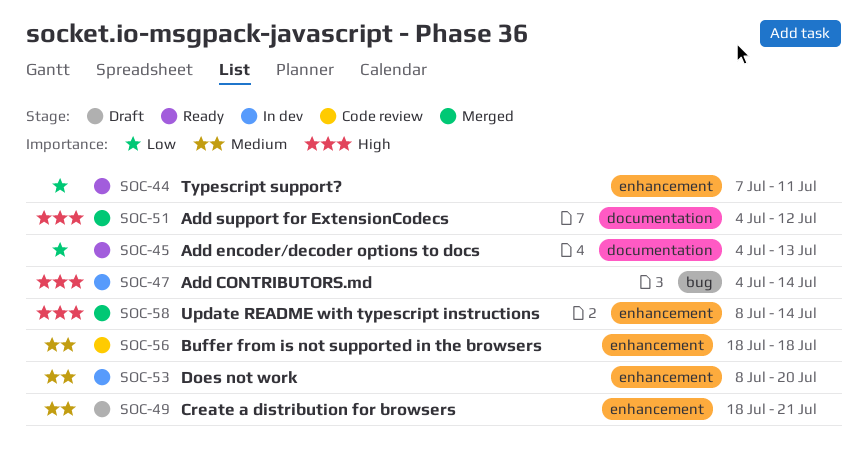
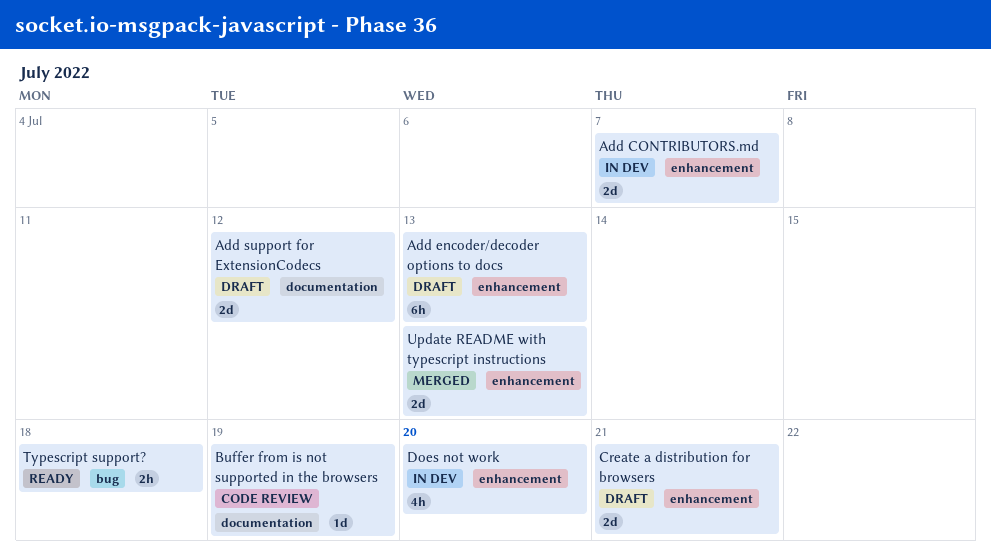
Add CONTRIBUTORS.md, label: bug -> enhancement
Add CONTRIBUTORS.md, due: Jul 14 -> Jul 7
Add encoder/decoder options to docs, status: Ready -> Draft
Add encoder/decoder options to docs, label: documentation -> enhancement
Add support for ExtensionCodecs, status: Merged -> Draft
Buffer from is not supported in the browsers, label: enhancement -> documentation
Buffer from is not supported in the browsers, due: Jul 18 -> Jul 19
Typescript support?, label: enhancement -> bug
Typescript support?, due: Jul 11 -> Jul 18
Update README with typescript instructions, due: Jul 14 -> Jul 13

